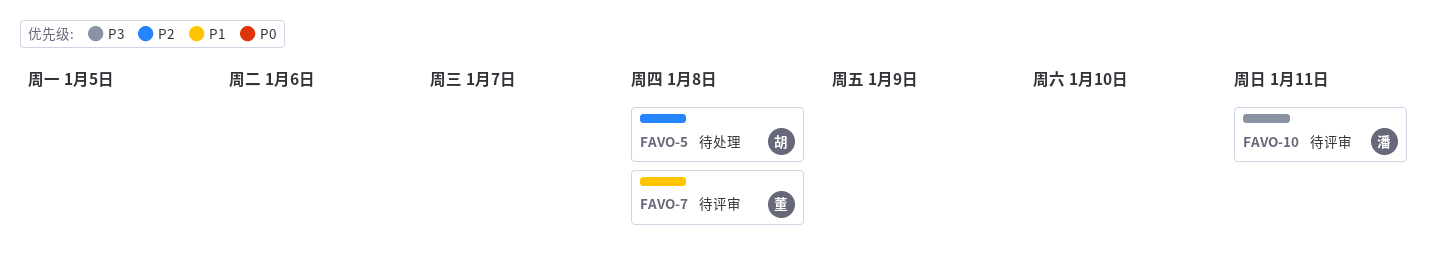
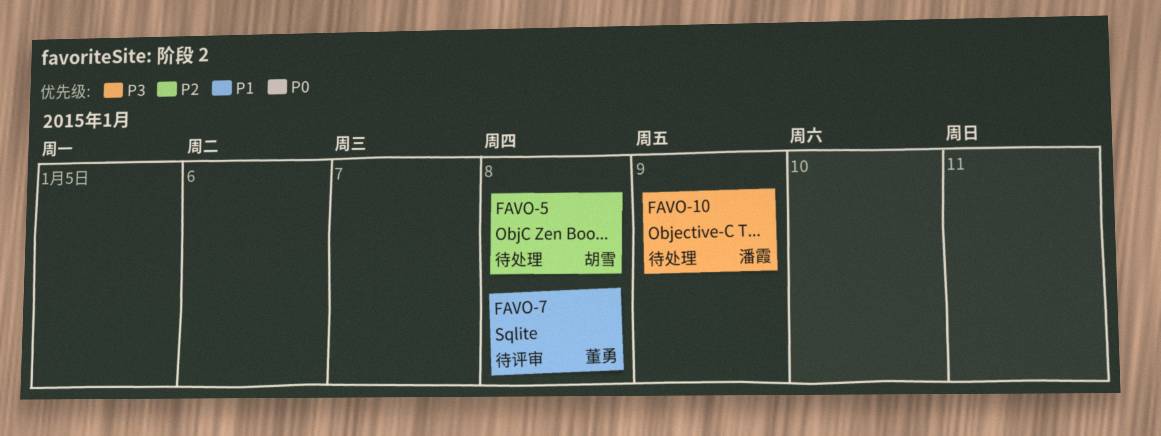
FAVO-10, status: 待评审 -> 待处理
FAVO-10, due: Jan 11 -> Jan 9

